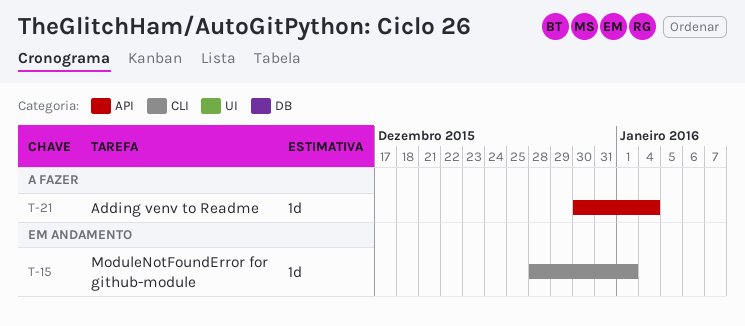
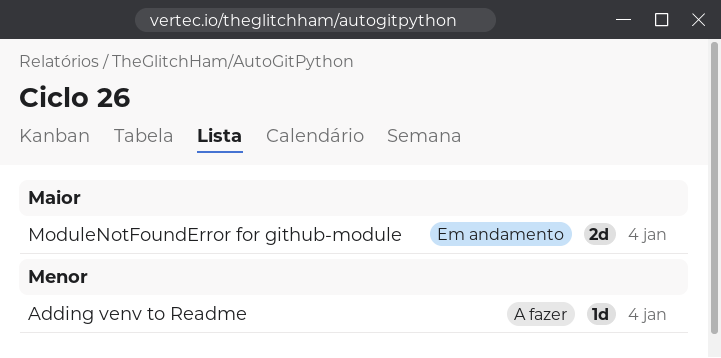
ModuleNotFoundError for github-module, estimate: 1d -> 2d
ModuleNotFoundError for github-module, due: Jan 1 -> Jan 4

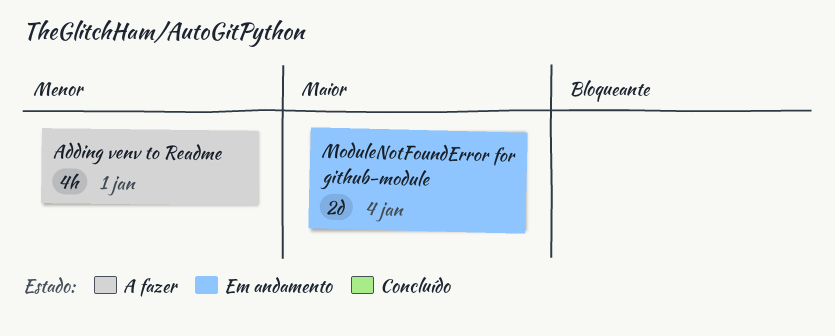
Adding venv to Readme, estimate: 1d -> 4h
Adding venv to Readme, due: Jan 4 -> Jan 1

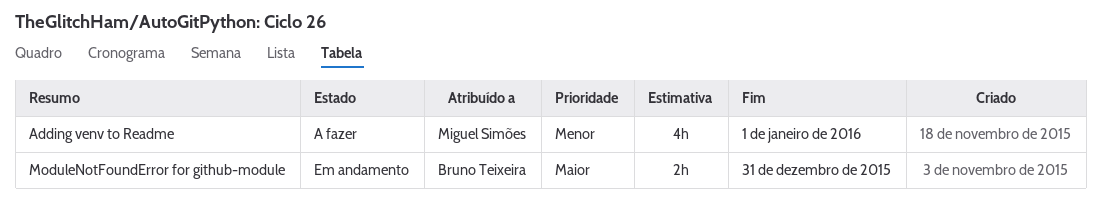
ModuleNotFoundError for github-module, estimate: 2d -> 2h
ModuleNotFoundError for github-module, due: Jan 4 -> Dec 31

